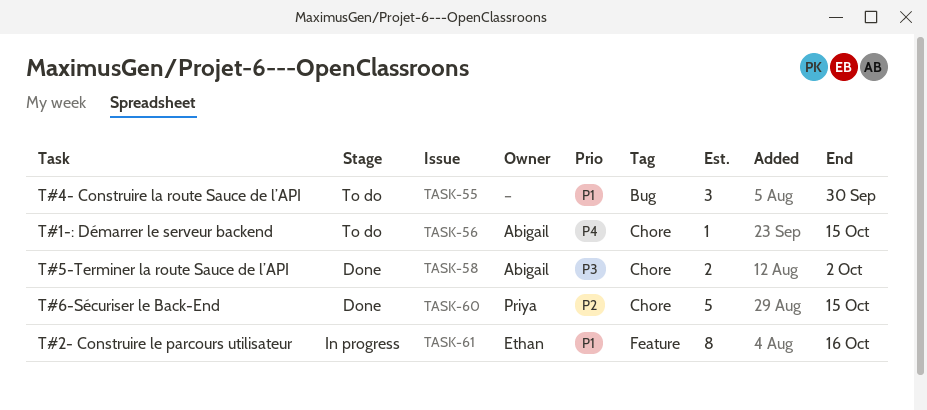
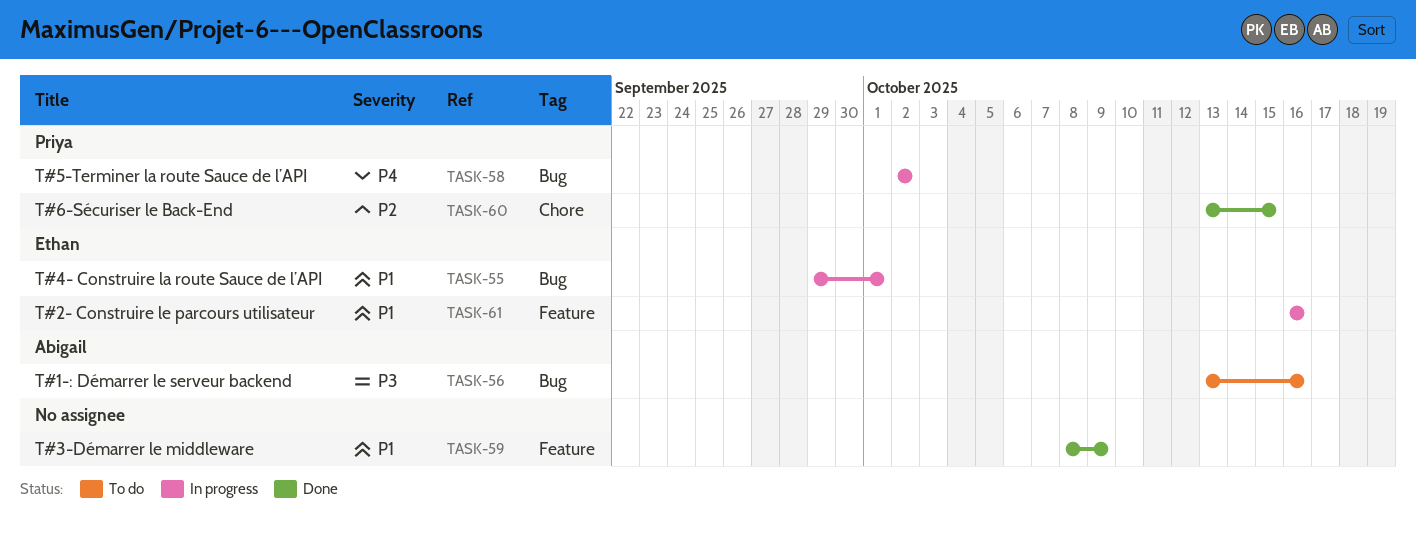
TASK-55, status: To do -> In progress
TASK-55, owner: none -> Ethan
TASK-55, due: Sep 30 -> Oct 1
TASK-56, priority: P4 -> P3
TASK-56, label: Chore -> Bug
TASK-56, due: Oct 15 -> Oct 16
TASK-58, status: Done -> In progress
TASK-58, owner: Abigail -> Priya
TASK-58, priority: P3 -> P4
TASK-58, label: Chore -> Bug
TASK-59: none -> present

